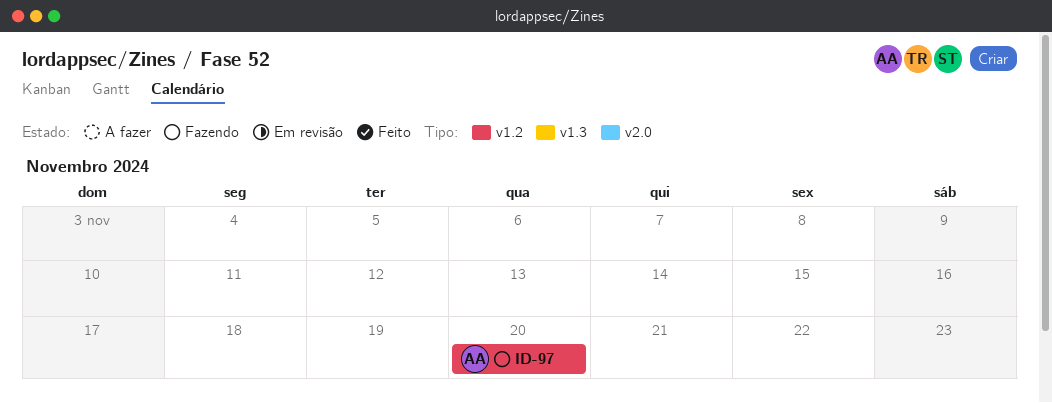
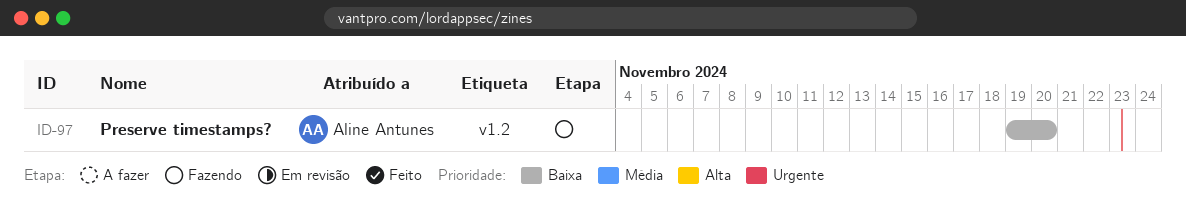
ID-97, start: Nov 20 -> Nov 19

